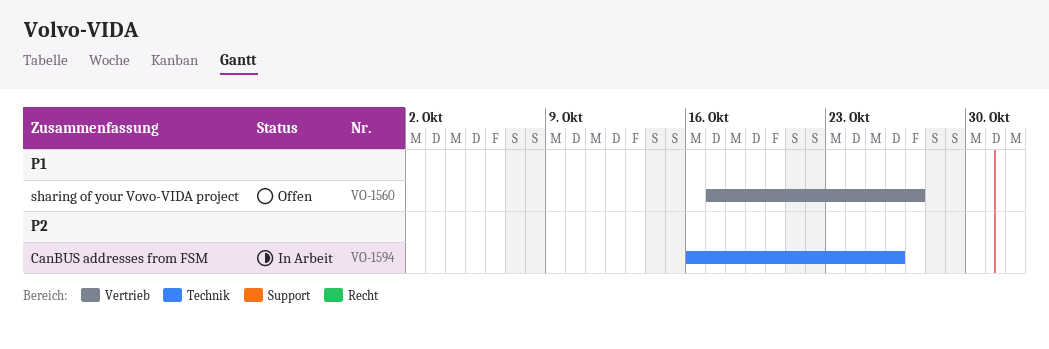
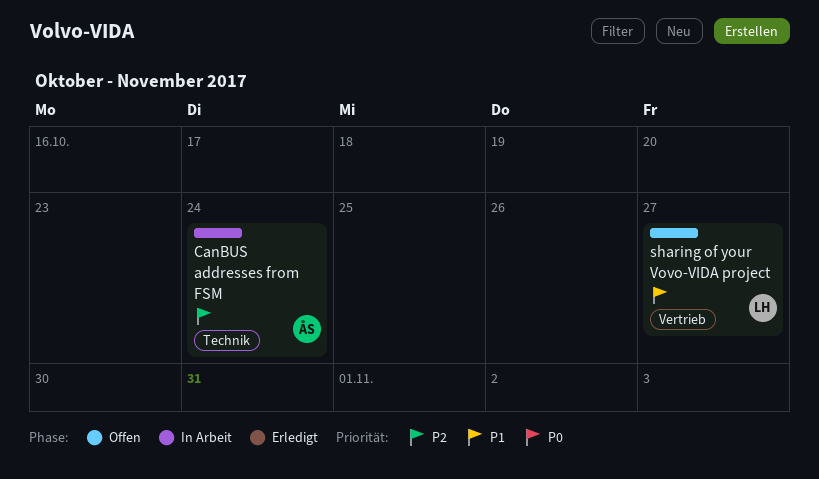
CanBUS addresses from FSM, due: Oct 26 -> Oct 24

